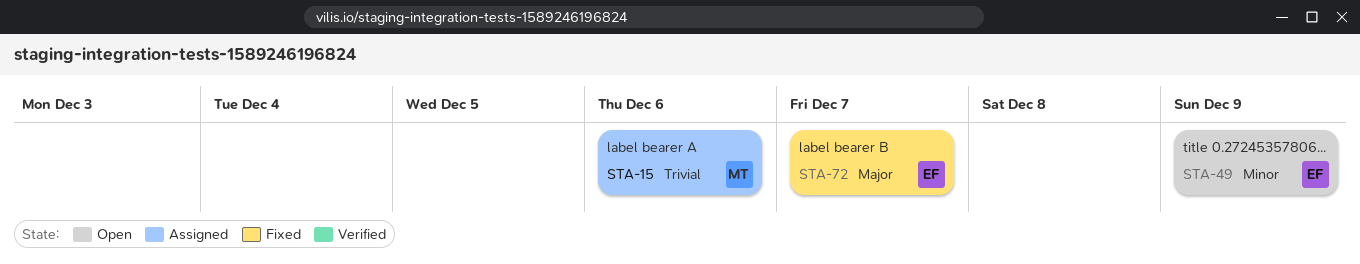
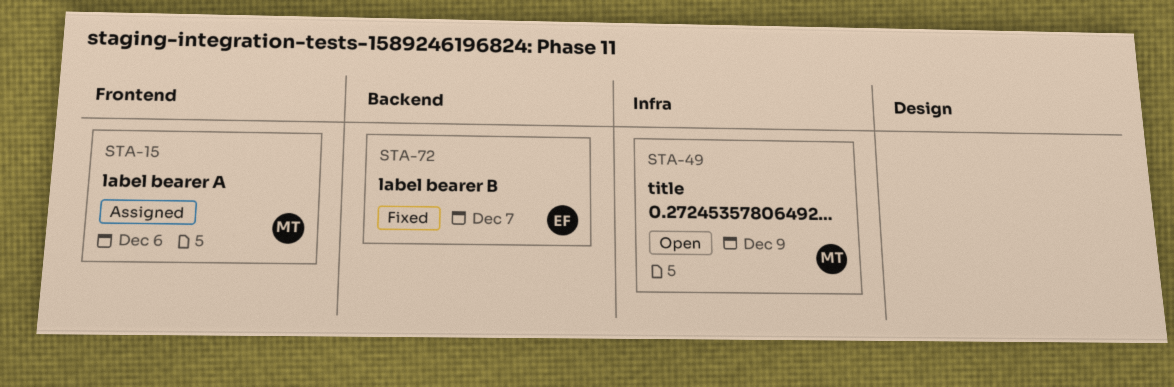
STA-49, owner: EF -> MT

